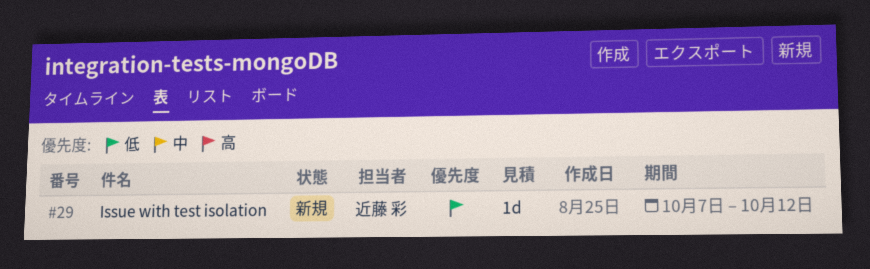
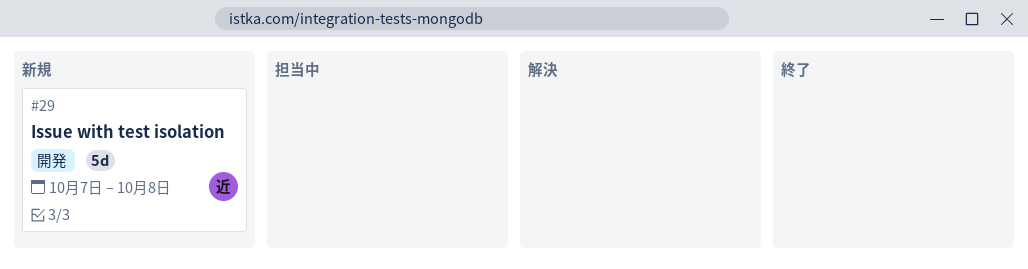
#29, estimate: 1d -> 5d
#29, due: Oct 12 -> Oct 8

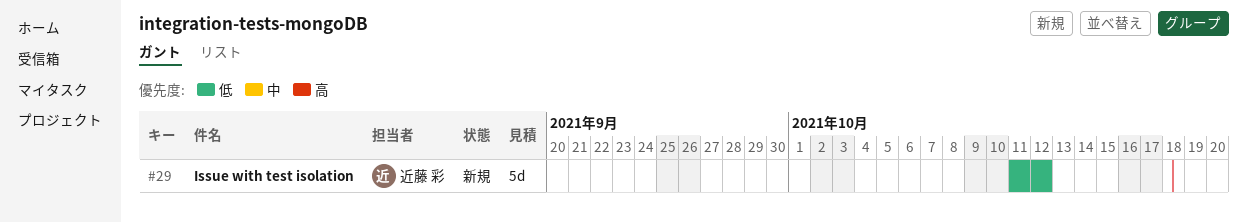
#29, start: Oct 7 -> Oct 11
#29, due: Oct 8 -> Oct 12

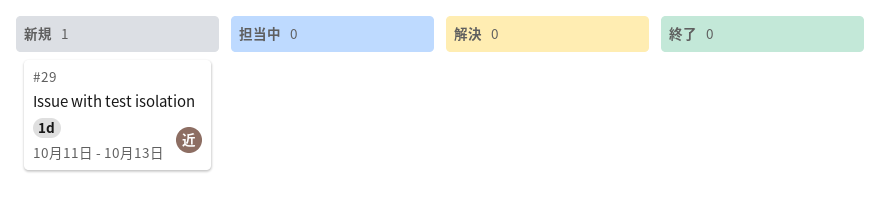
#29, estimate: 5d -> 1d
#29, due: Oct 12 -> Oct 13

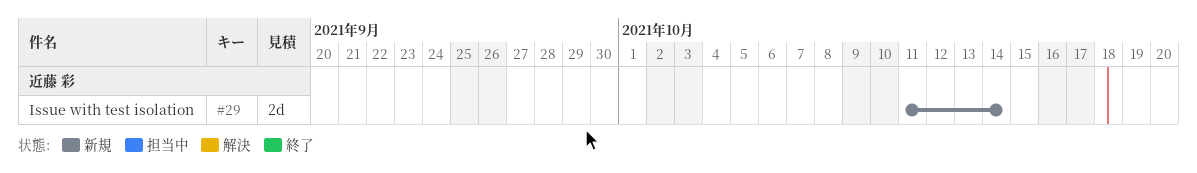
#29, estimate: 1d -> 2d
#29, due: Oct 13 -> Oct 14

